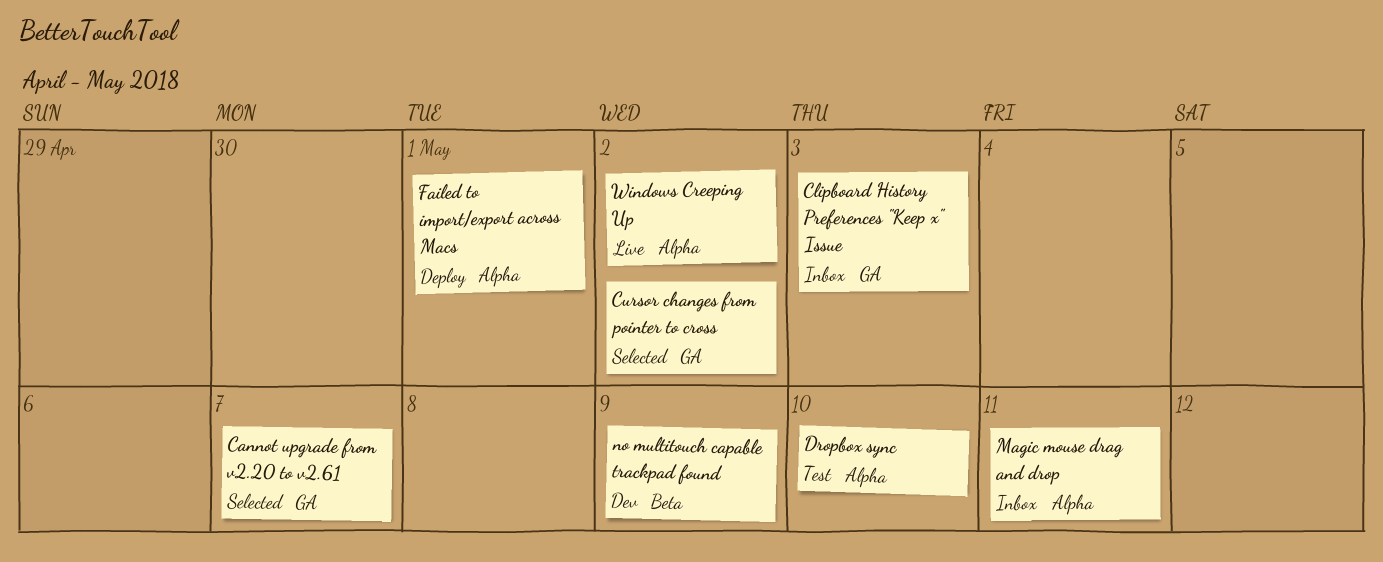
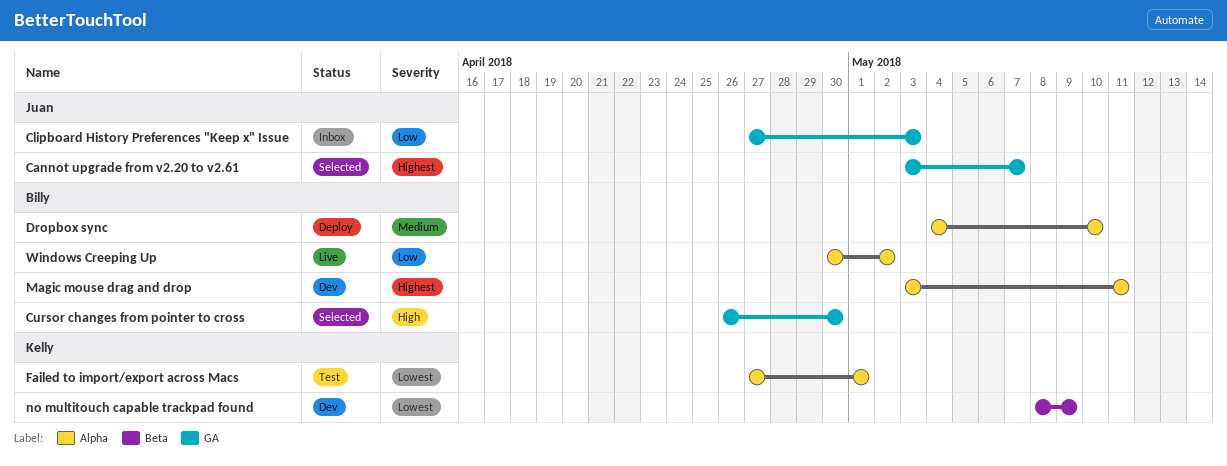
Cursor changes from pointer to cross, due: May 2 -> Apr 30
Dropbox sync, status: Test -> Deploy
Failed to import/export across Macs, status: Deploy -> Test
Magic mouse drag and drop, status: Inbox -> Dev

